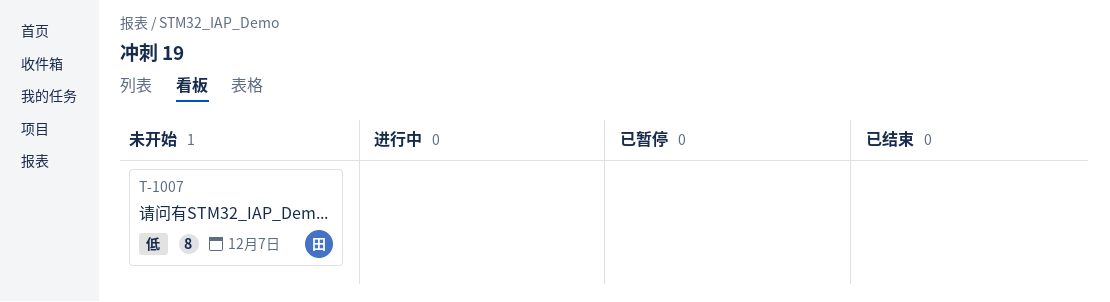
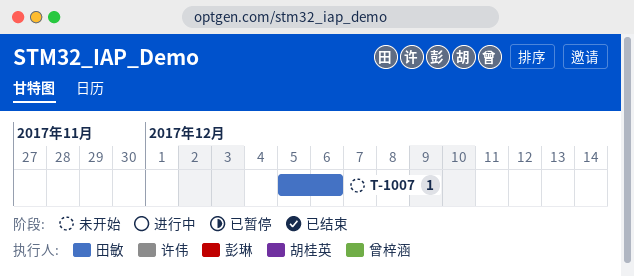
T-1007, estimate: 8 -> 1
T-1007, due: Dec 7 -> Dec 6

